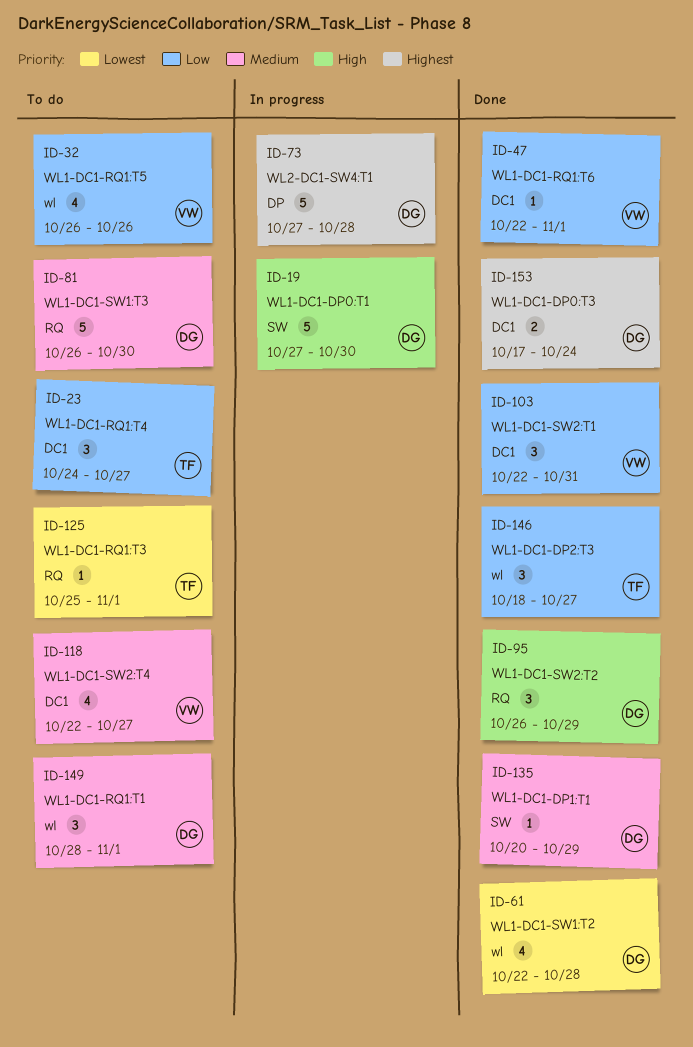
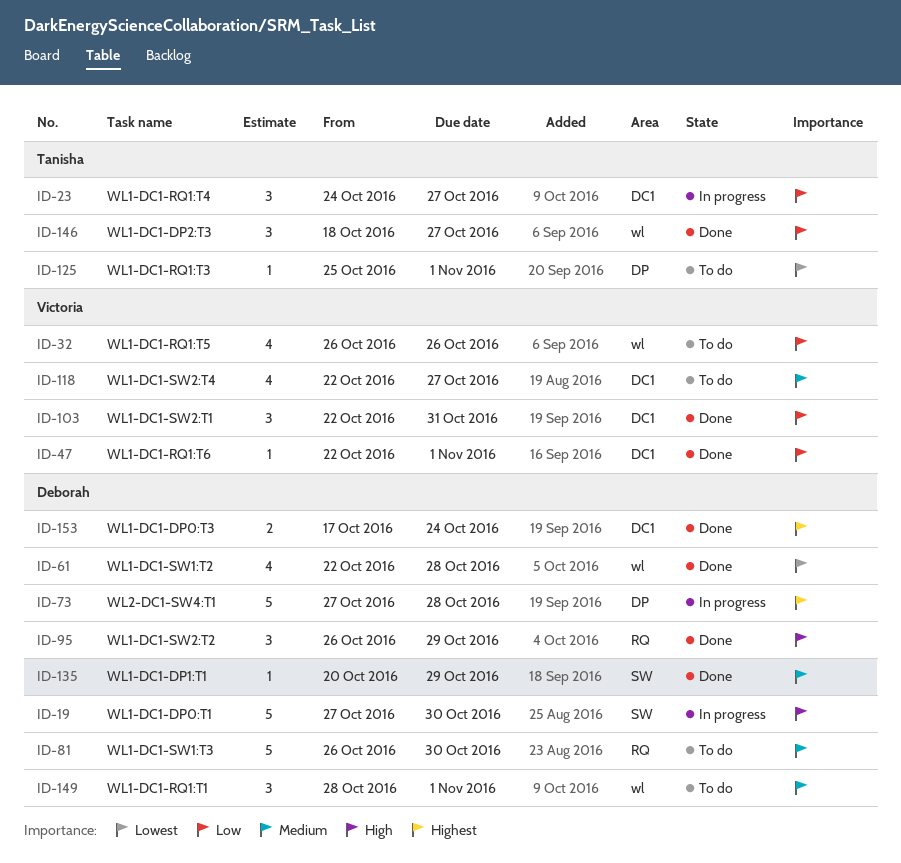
ID-23, status: To do -> In progress
ID-125, label: RQ -> DP

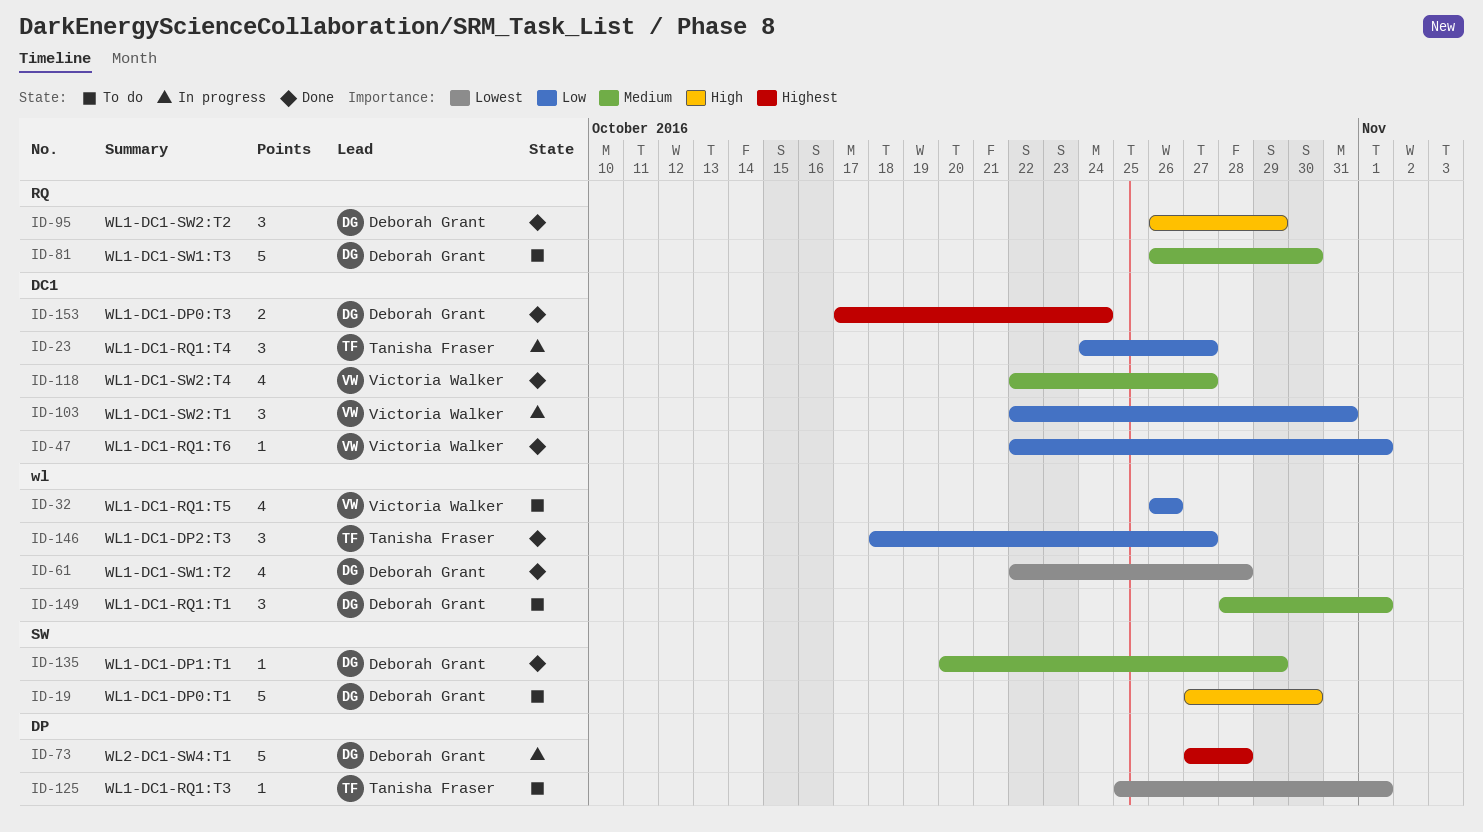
ID-19, status: In progress -> To do
ID-103, status: Done -> In progress
ID-118, status: To do -> Done

